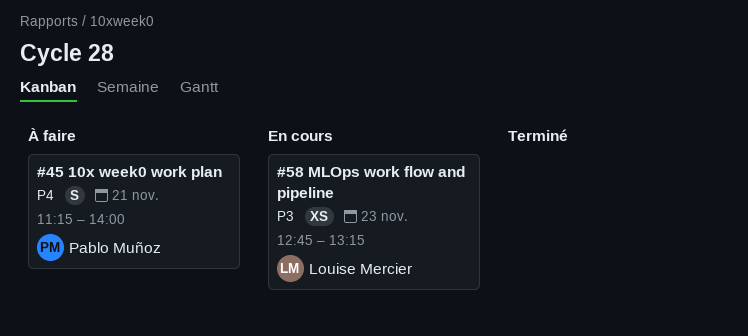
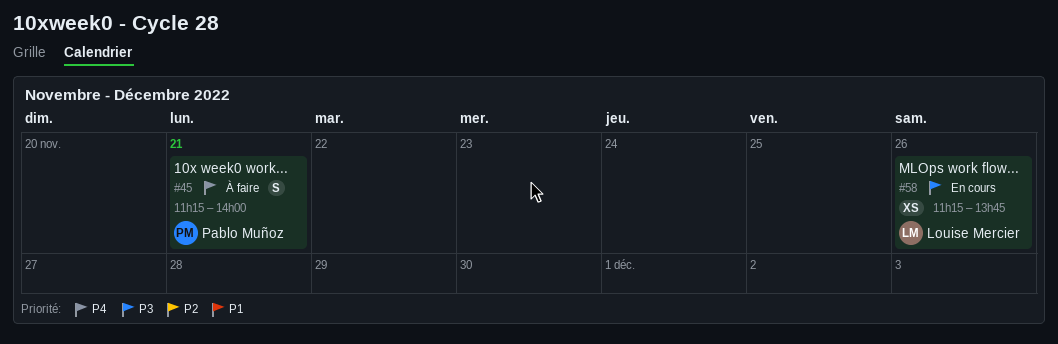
#58, day: Nov 23 -> Nov 26
#58, begins: 12:45 -> 11:15
#58, ends: 13:15 -> 13:45

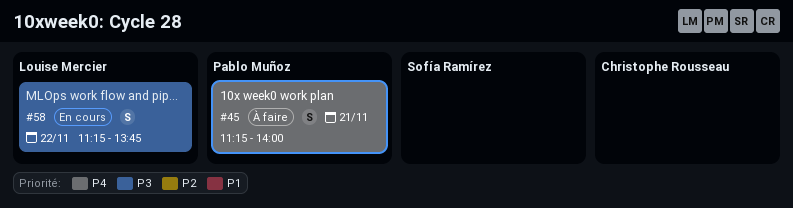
#58, estimate: XS -> S
#58, day: Nov 26 -> Nov 22

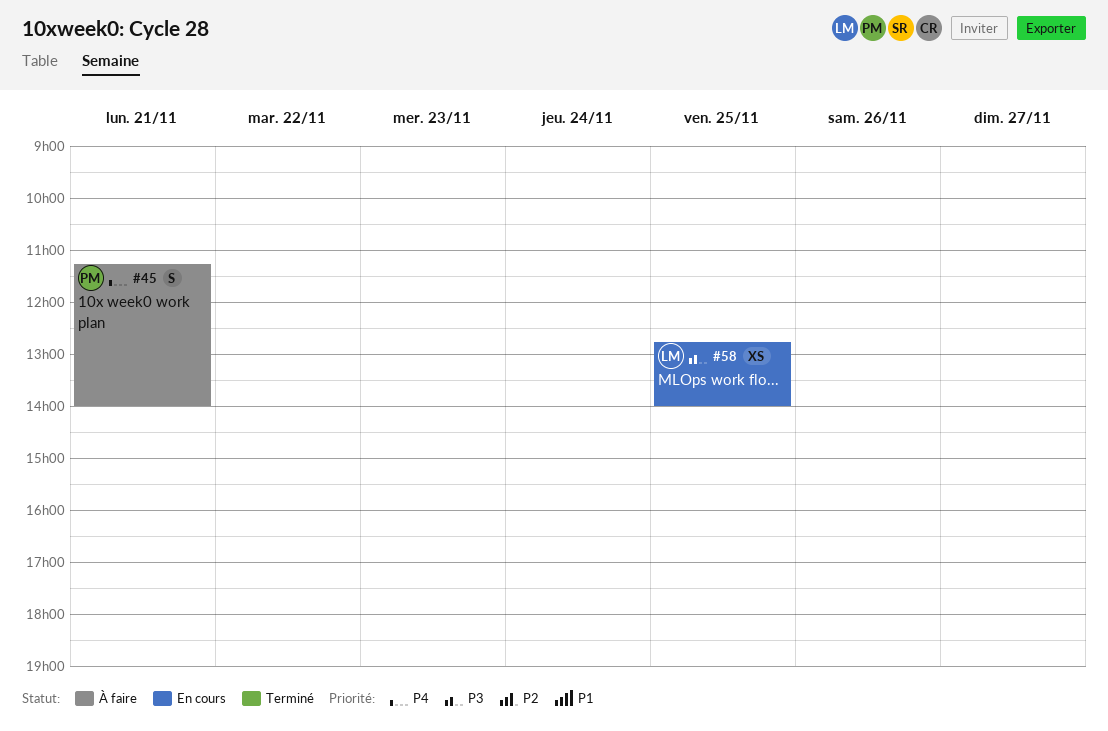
#58, estimate: S -> XS
#58, day: Nov 22 -> Nov 25
#58, begins: 11:15 -> 12:45
#58, ends: 13:45 -> 14:00

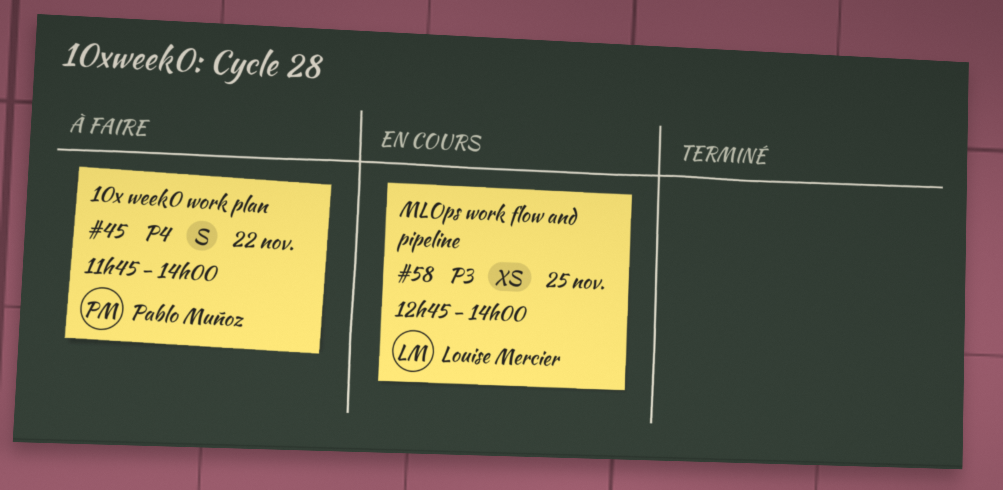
#45, day: Nov 21 -> Nov 22
#45, begins: 11:15 -> 11:45

